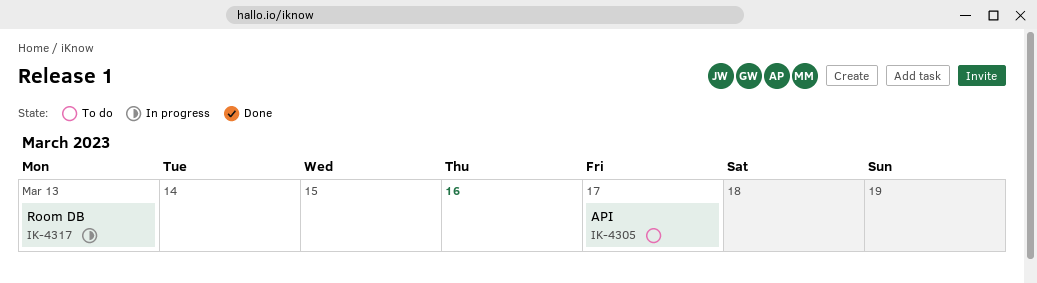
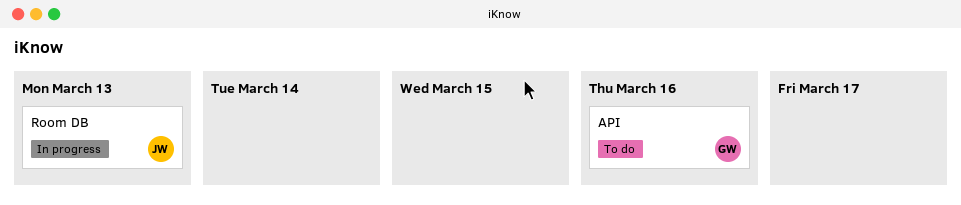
API, due: Mar 17 -> Mar 16

